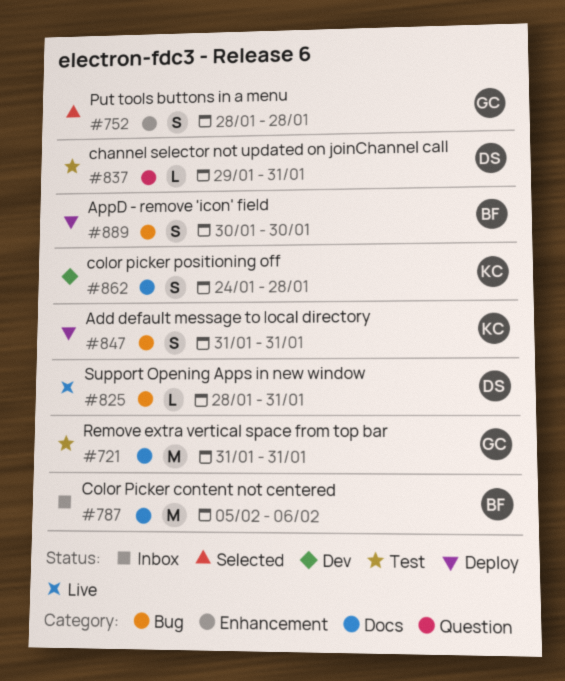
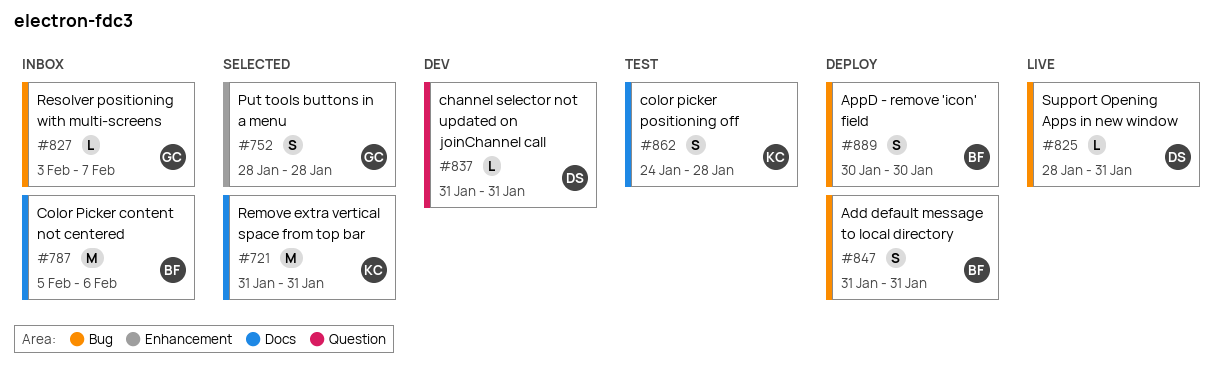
#721, status: Test -> Selected
#721, owner: GC -> KC
#827: none -> present
#837, status: Test -> Dev
#837, start: Jan 29 -> Jan 31
#847, owner: KC -> BF
#862, status: Dev -> Test

